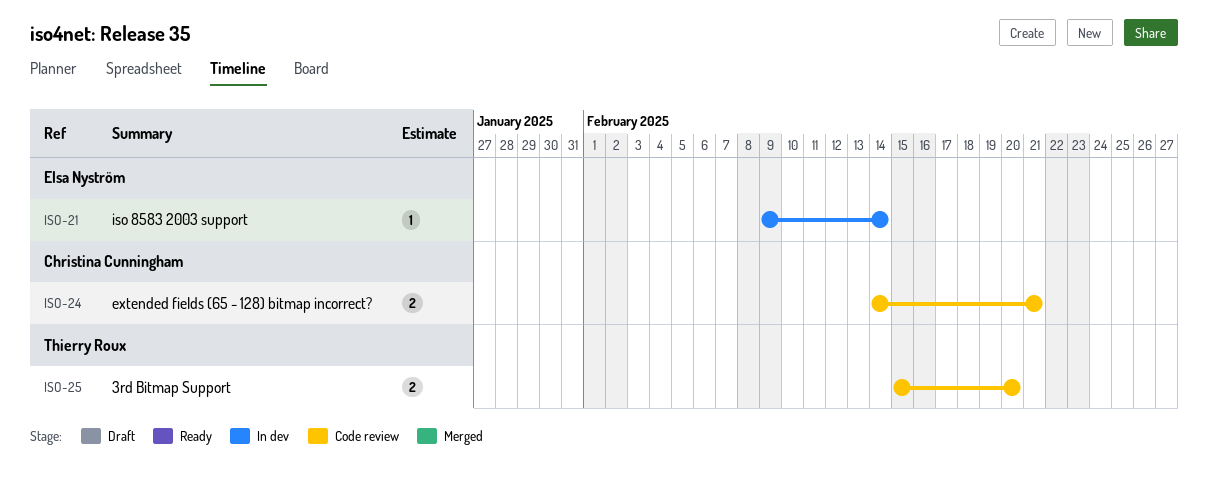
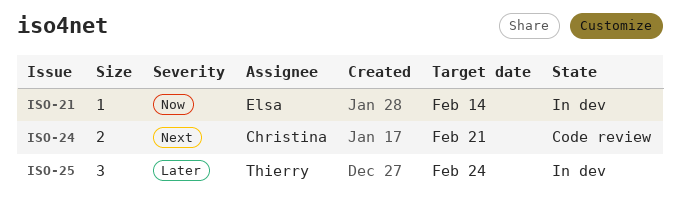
ISO-25, status: Code review -> In dev
ISO-25, estimate: 2 -> 3
ISO-25, due: Feb 20 -> Feb 24

